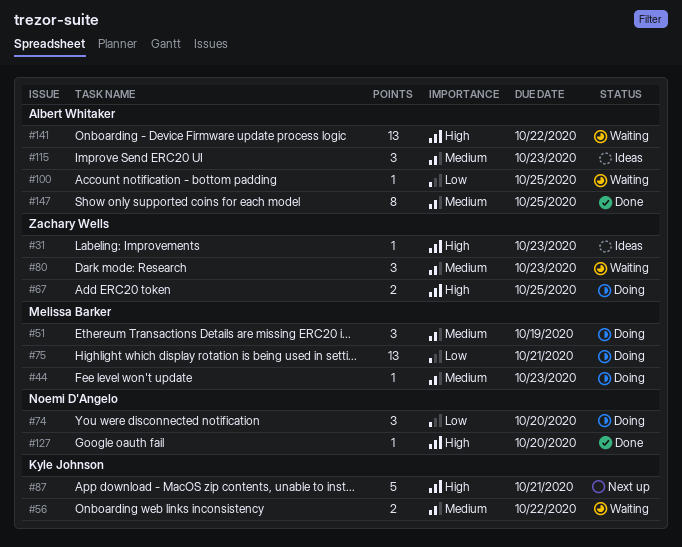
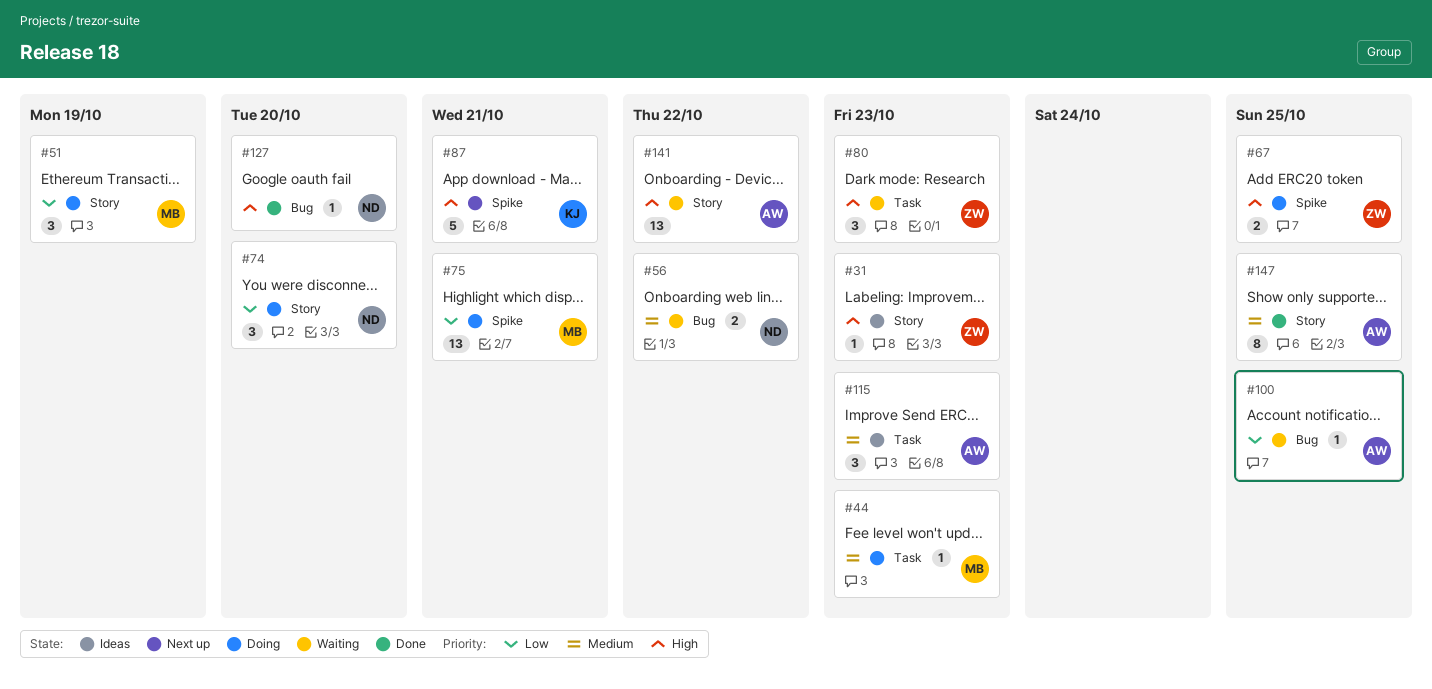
#51, priority: Medium -> Low
#56, owner: Kyle Johnson -> Noemi D'Angelo
#80, priority: Medium -> High

